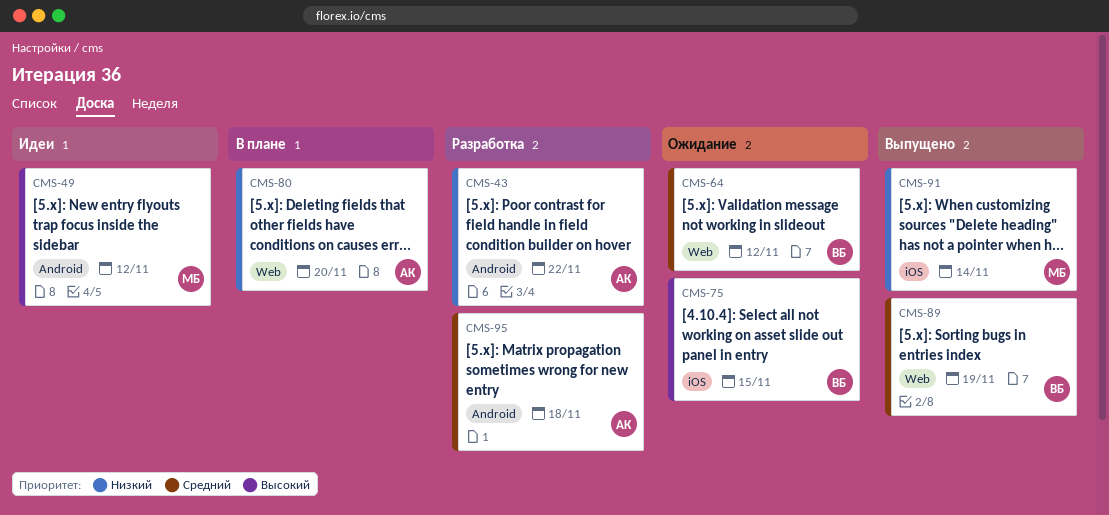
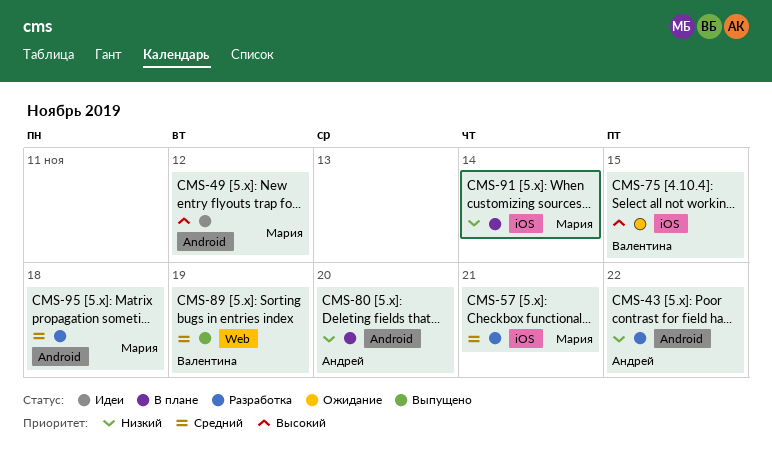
CMS-57: none -> present
CMS-64: present -> none
CMS-80, label: Web -> Android
CMS-91, status: Выпущено -> В плане
CMS-95, owner: Андрей -> Мария

